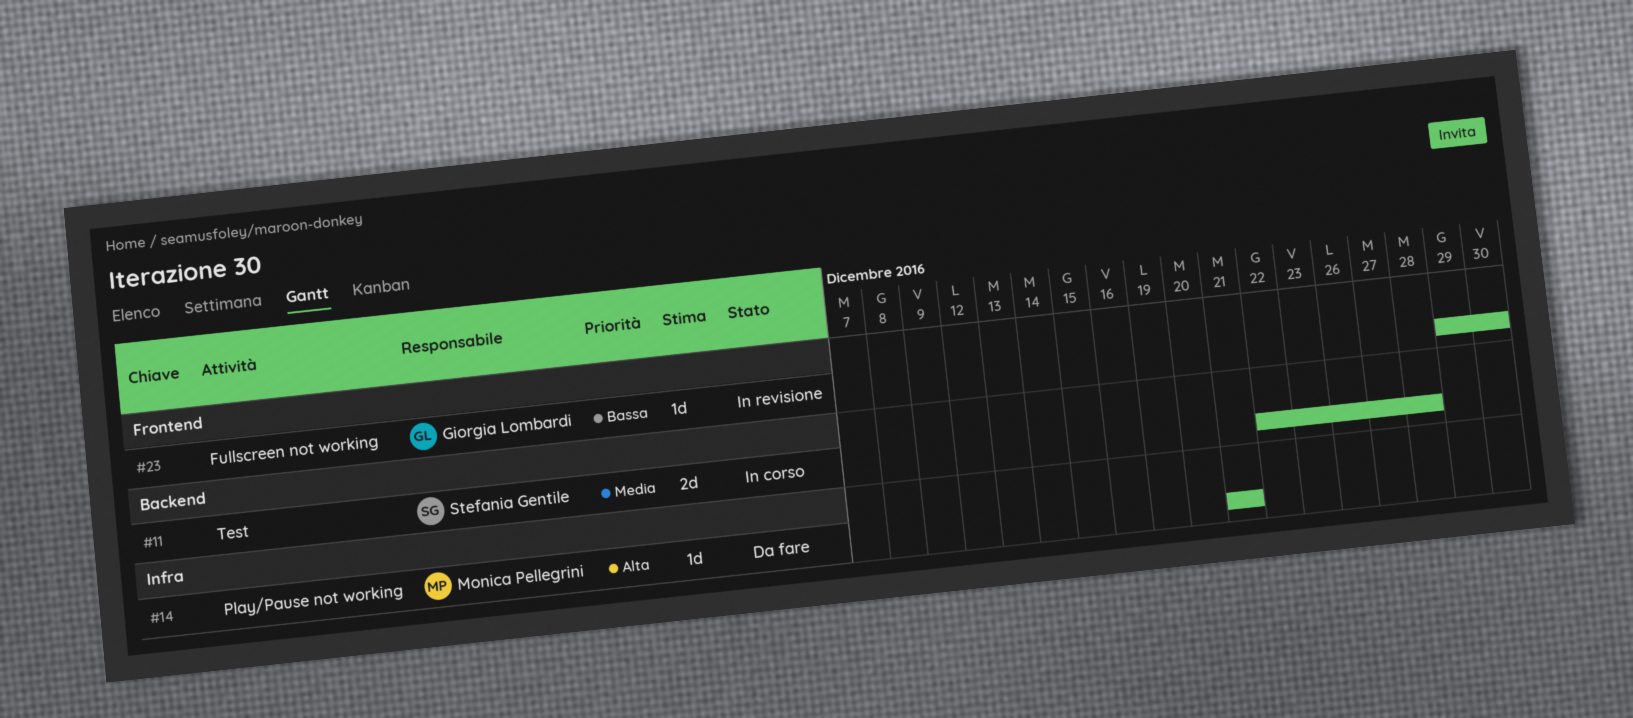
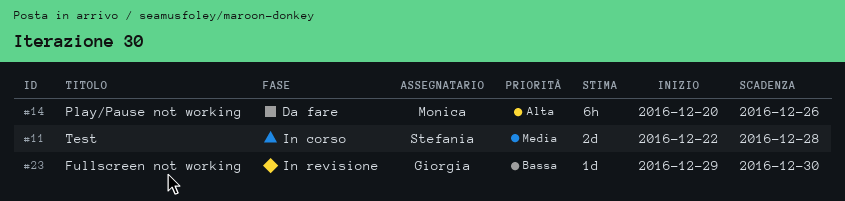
#14, estimate: 1d -> 6h
#14, start: Dec 21 -> Dec 20
#14, due: Dec 21 -> Dec 26

